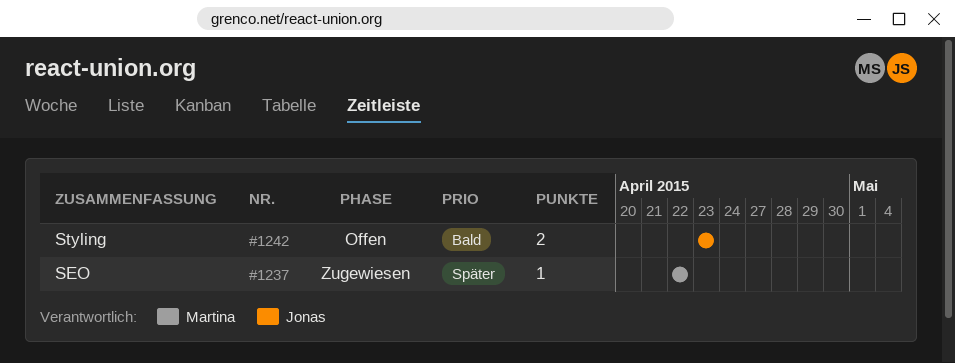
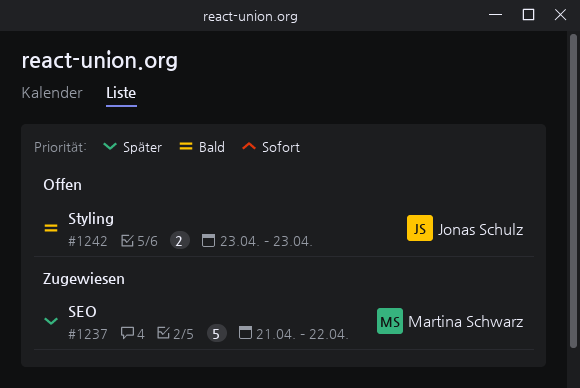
#1237, estimate: 1 -> 5
#1237, start: Apr 22 -> Apr 21

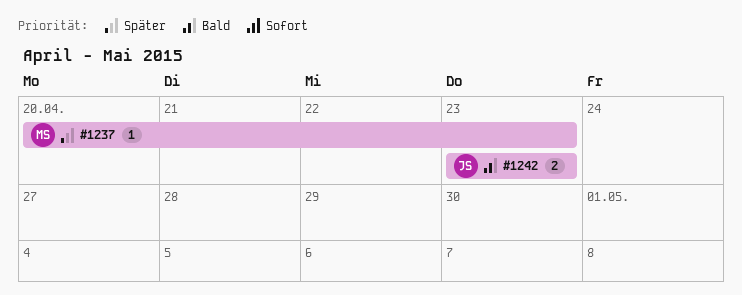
#1237, estimate: 5 -> 1
#1237, start: Apr 21 -> Apr 20
#1237, due: Apr 22 -> Apr 23

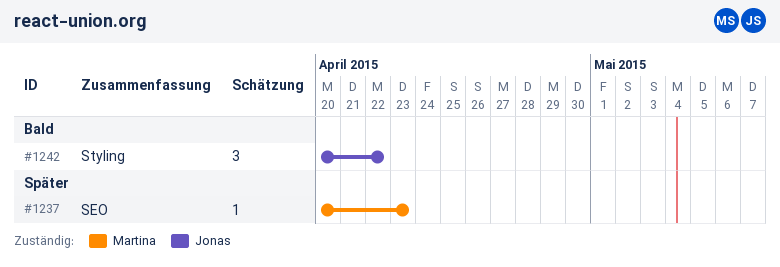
#1242, estimate: 2 -> 3
#1242, start: Apr 23 -> Apr 20
#1242, due: Apr 23 -> Apr 22

